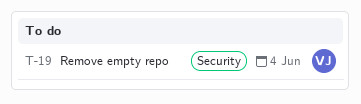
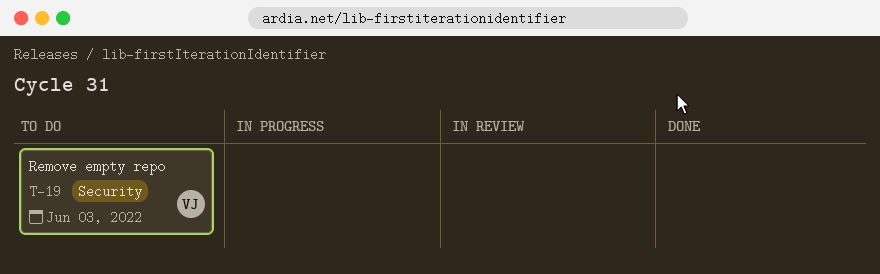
T-19, due: Jun 4 -> Jun 3

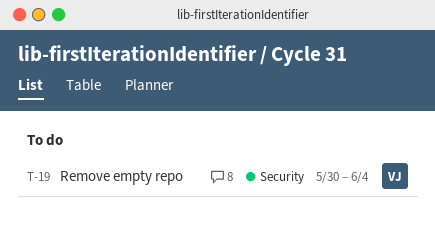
T-19, due: Jun 3 -> Jun 4

